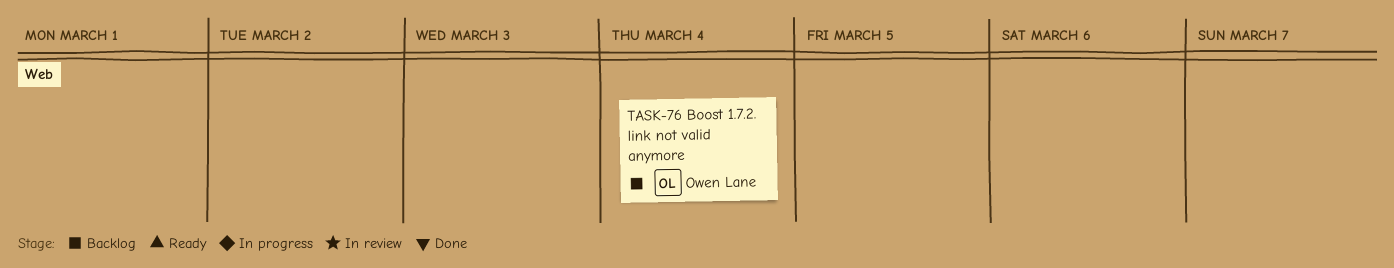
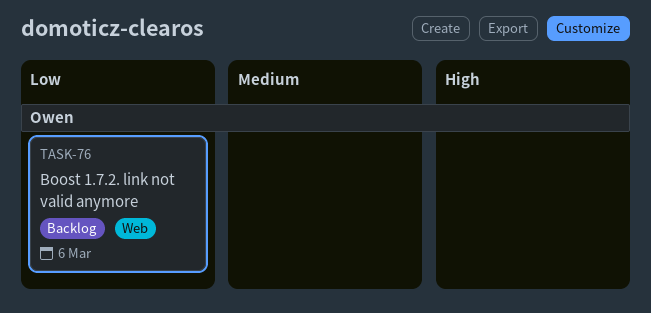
TASK-76, due: Mar 4 -> Mar 6

